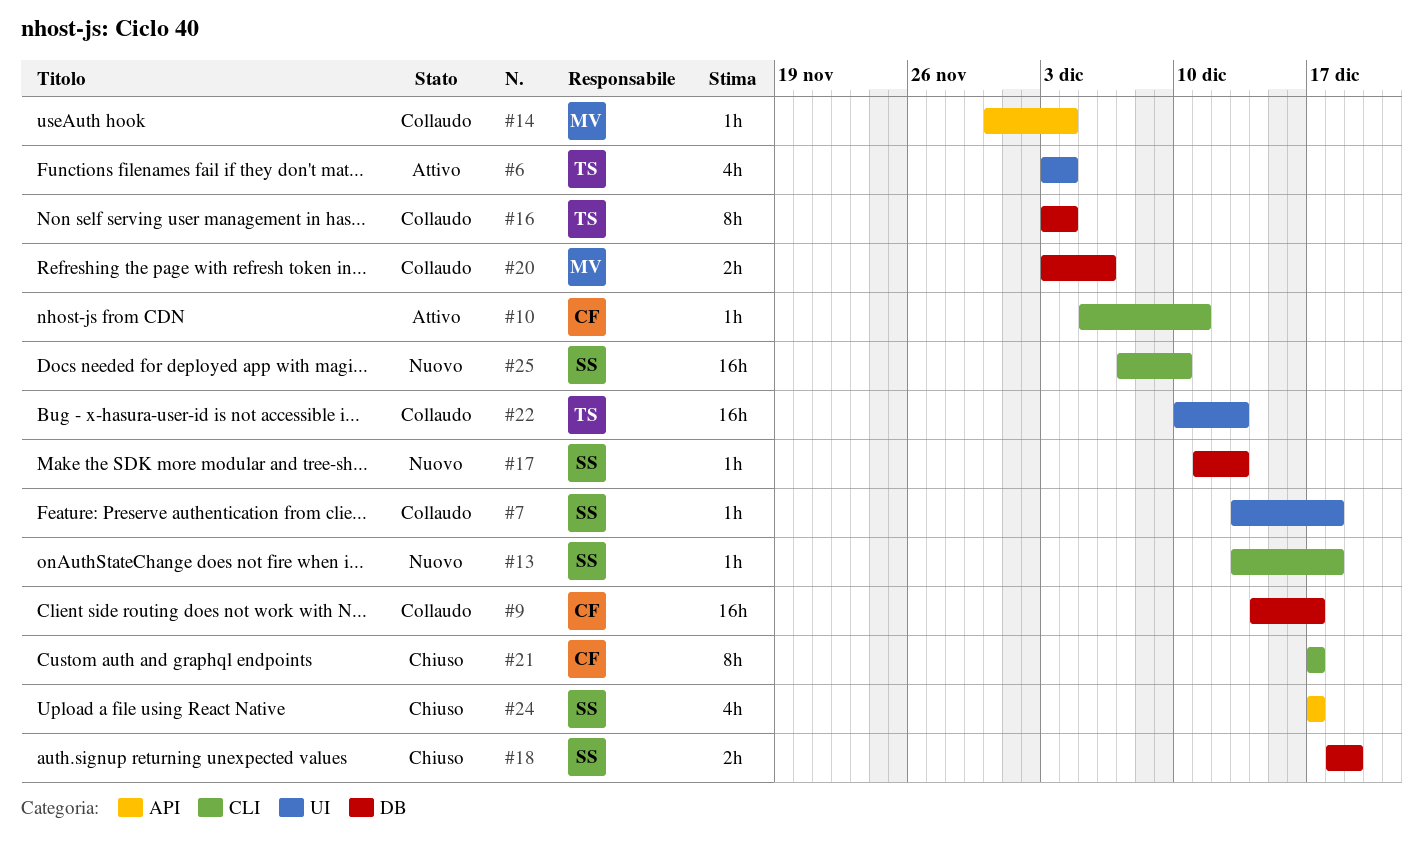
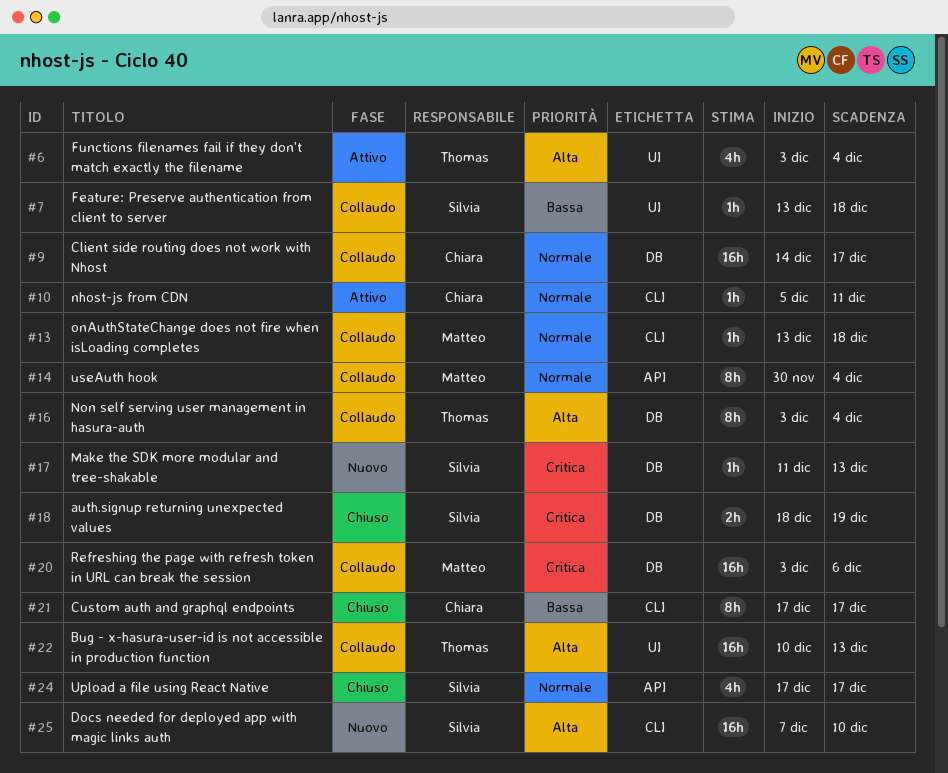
#13, status: Nuovo -> Collaudo
#13, owner: Silvia -> Matteo
#14, estimate: 1h -> 8h
#20, estimate: 2h -> 16h

